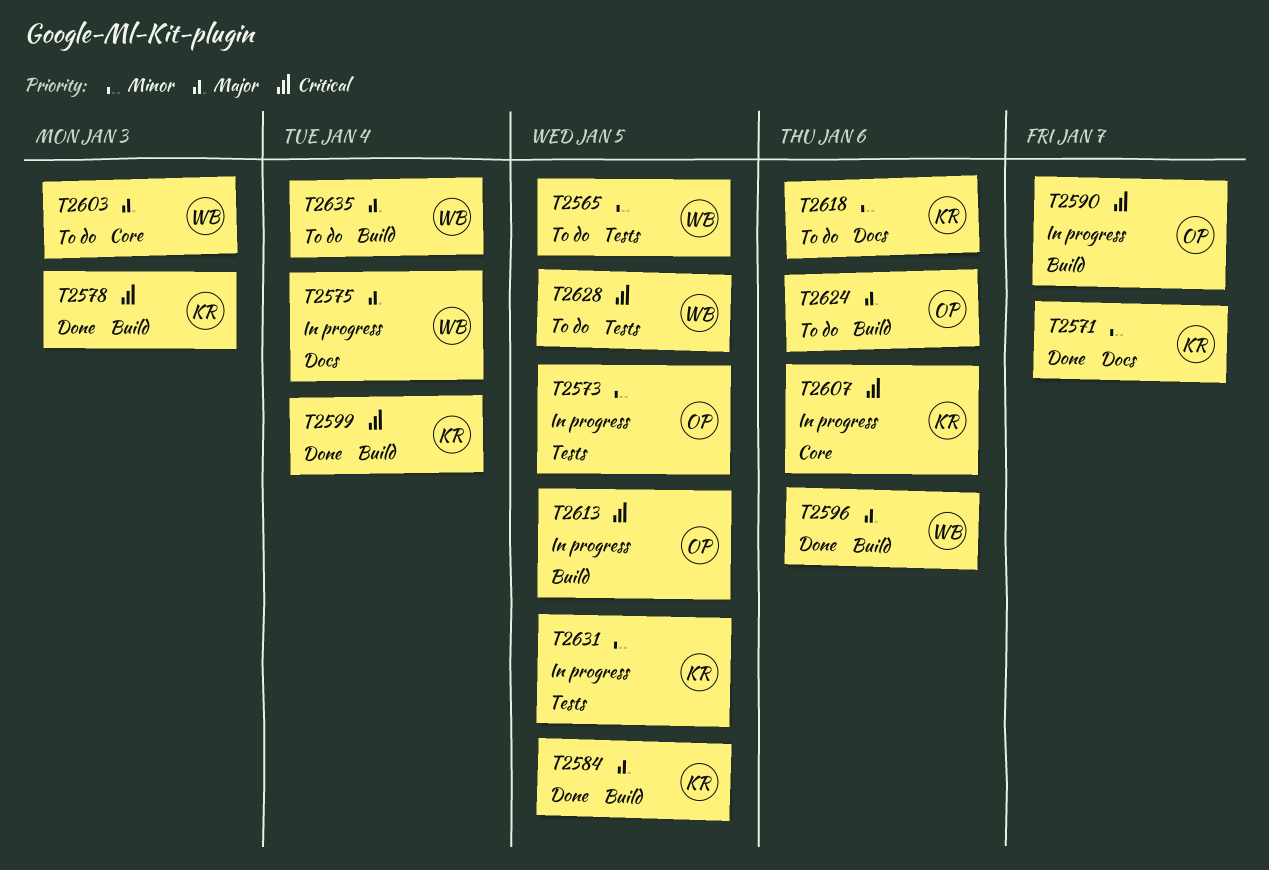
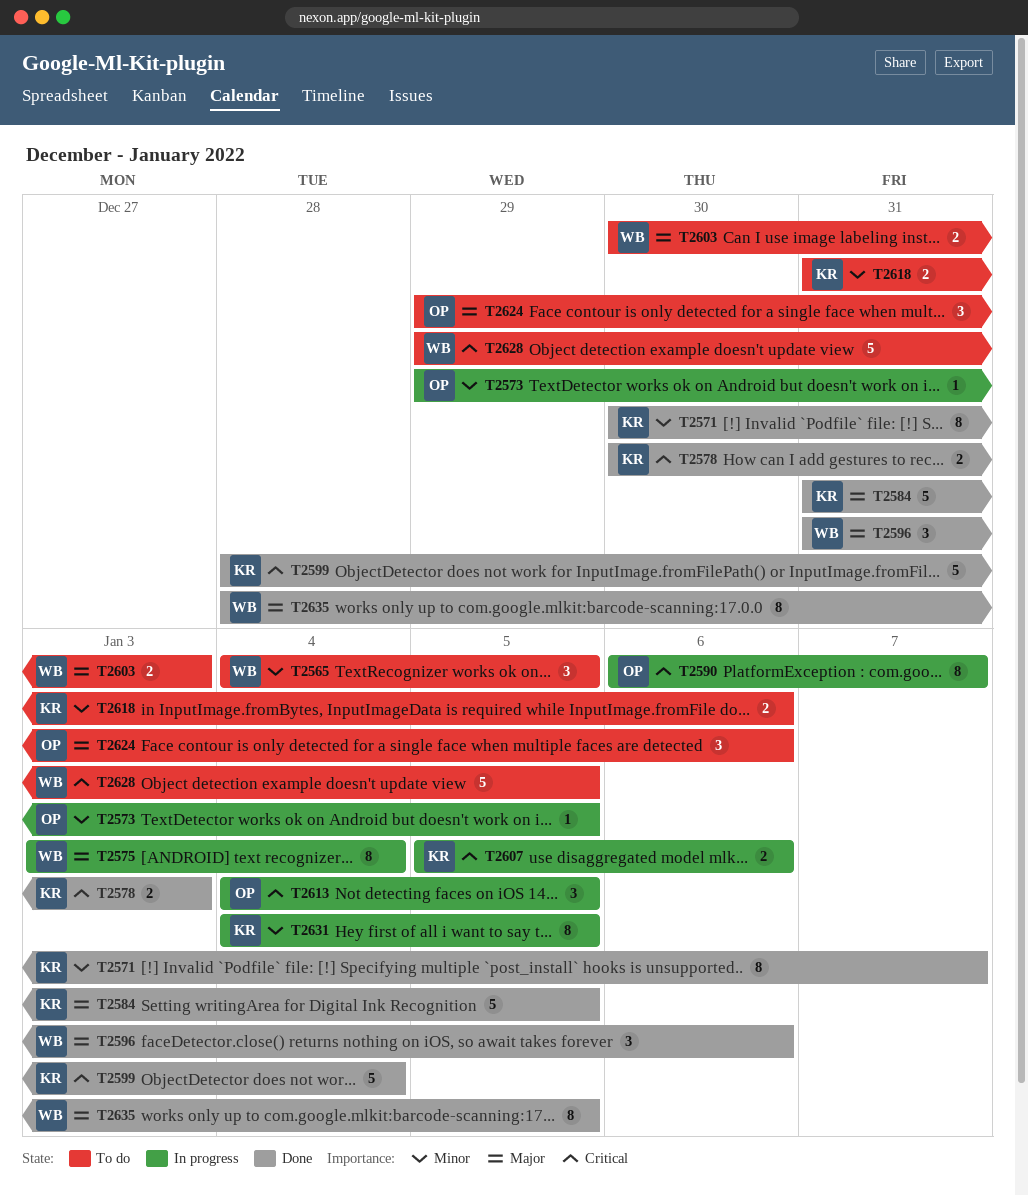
T2635, status: To do -> Done
T2635, due: Jan 4 -> Jan 5

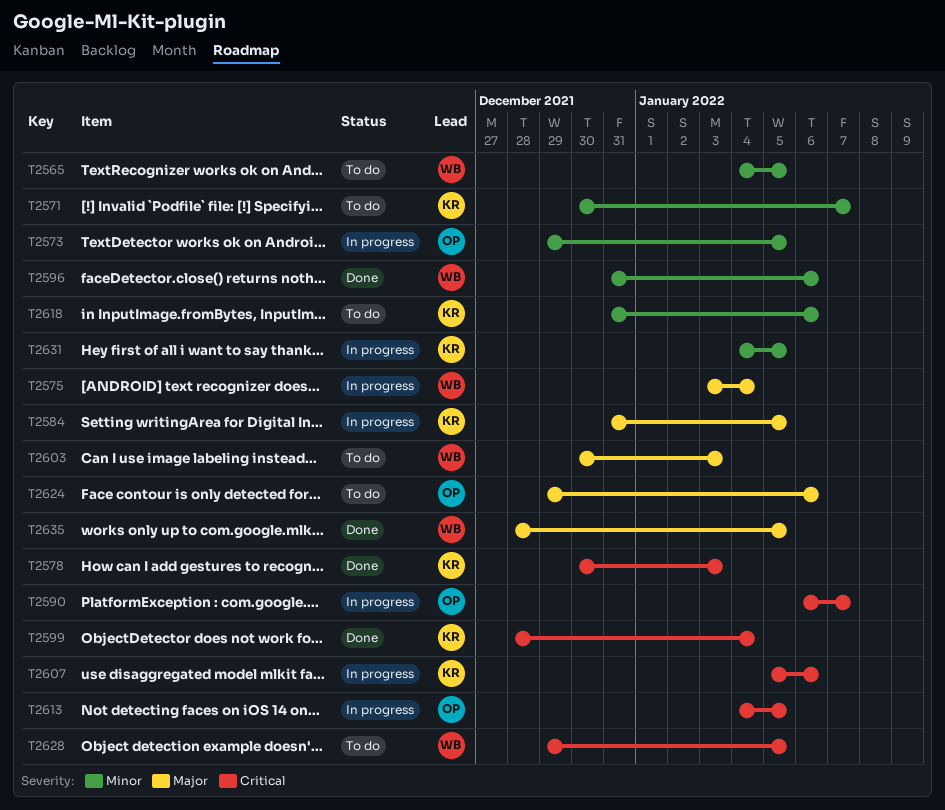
T2571, status: Done -> To do
T2584, status: Done -> In progress
T2596, priority: Major -> Minor

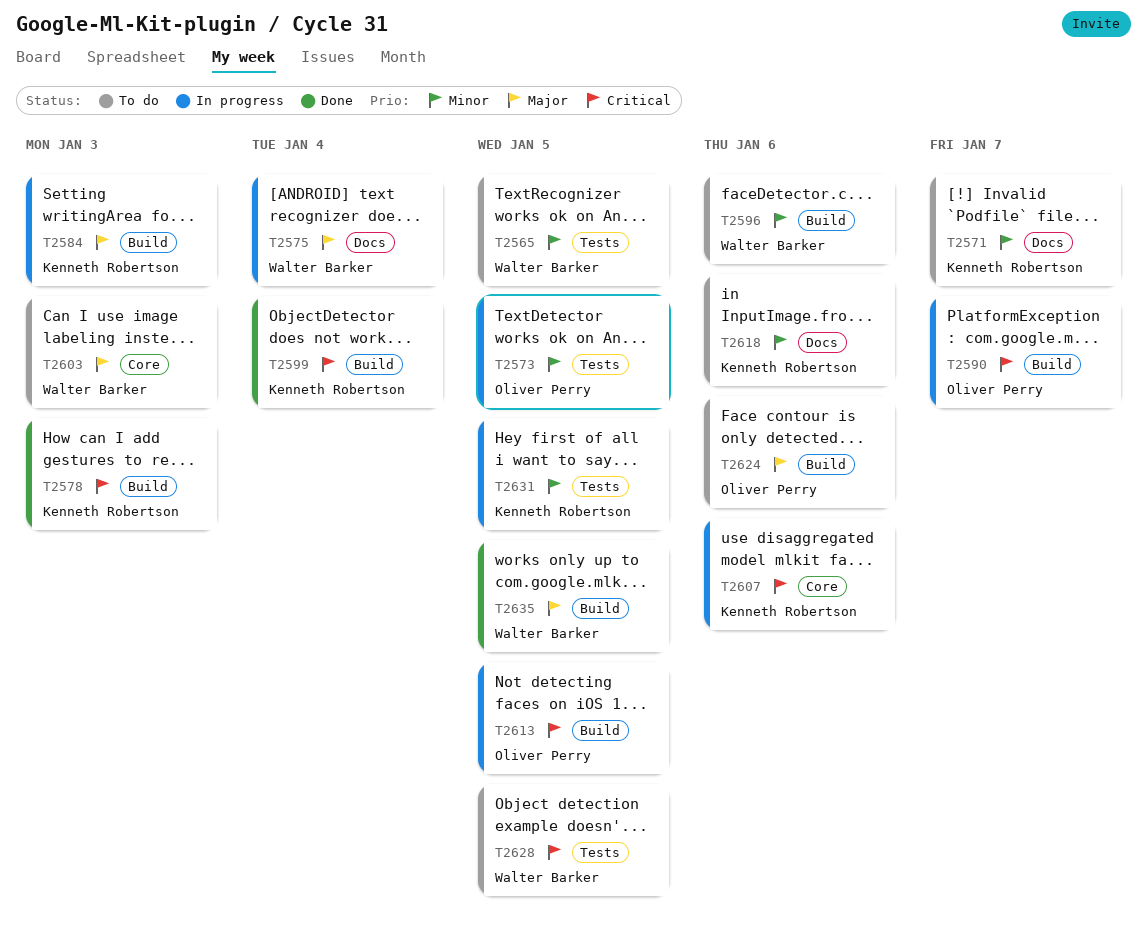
T2584, due: Jan 5 -> Jan 3
T2596, status: Done -> To do

